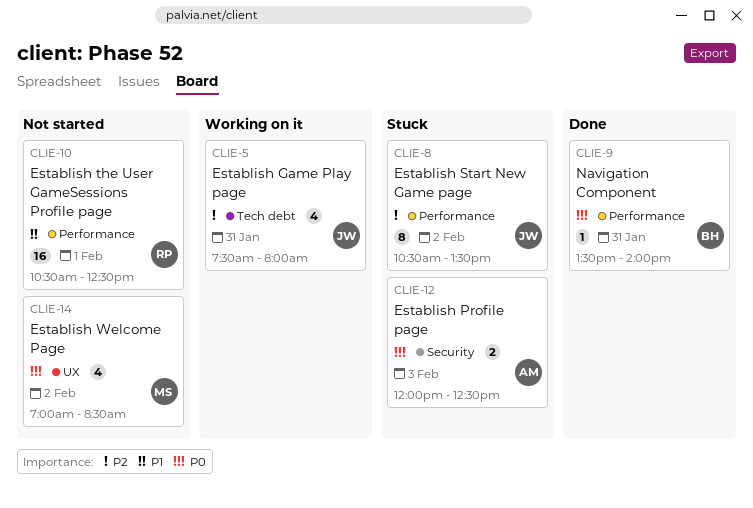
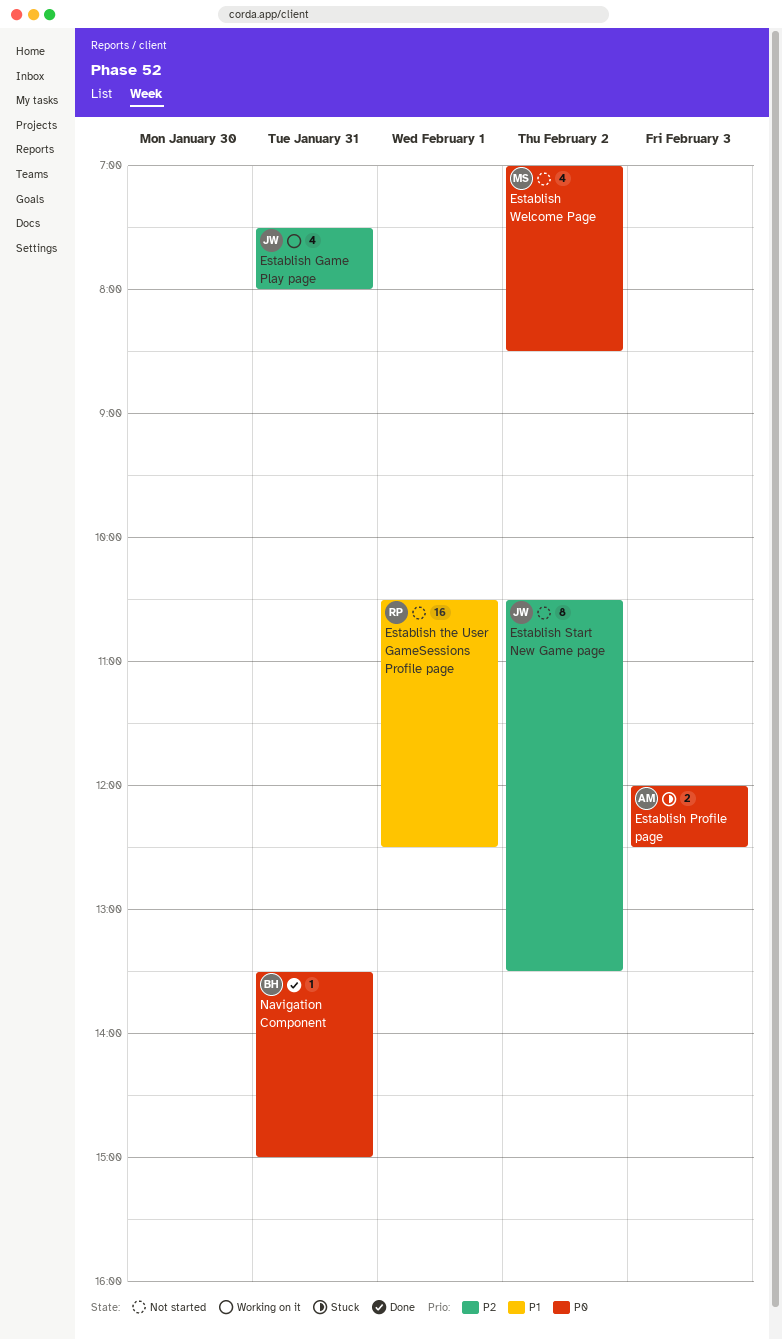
Establish Start New Game page, status: Stuck -> Not started
Navigation Component, ends: 14:00 -> 15:00

